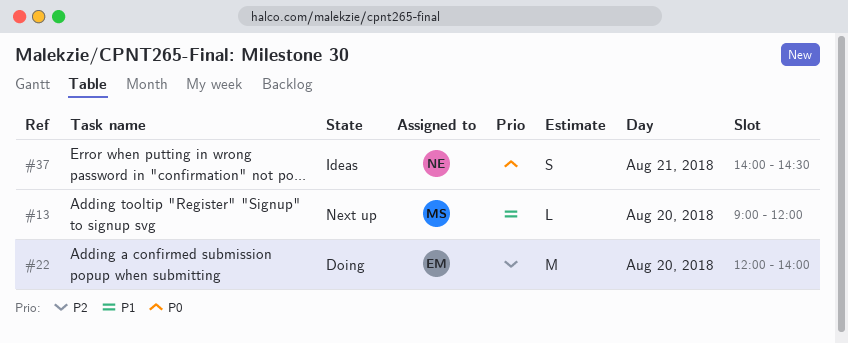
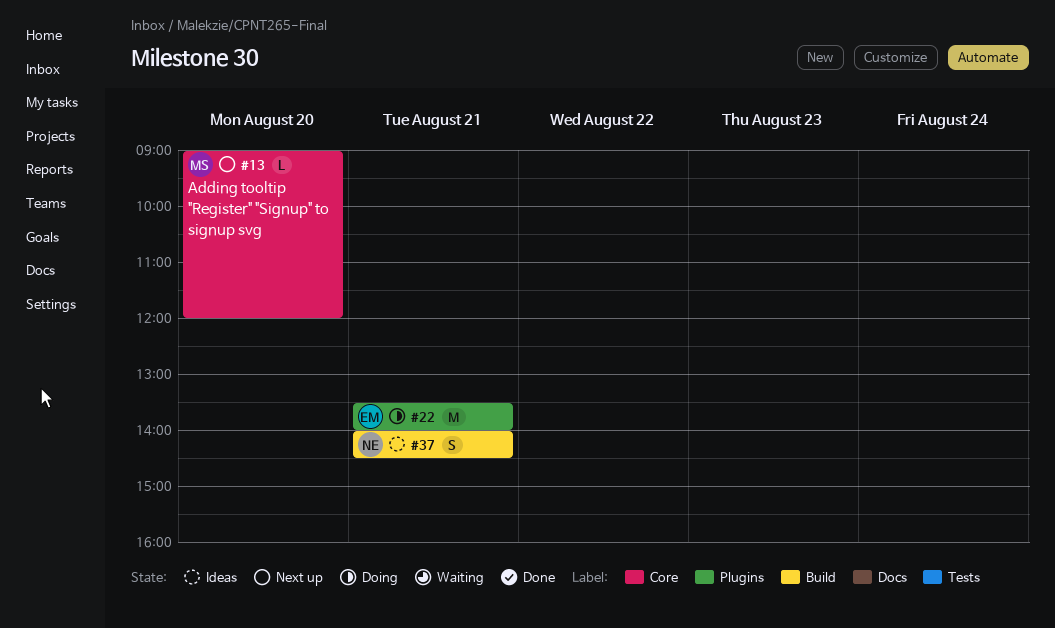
#22, day: Aug 20 -> Aug 21
#22, begins: 12:00 -> 13:30

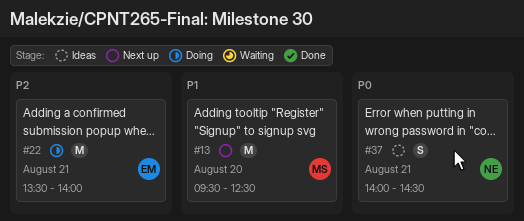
#13, estimate: L -> M
#13, begins: 09:00 -> 09:30
#13, ends: 12:00 -> 12:30

